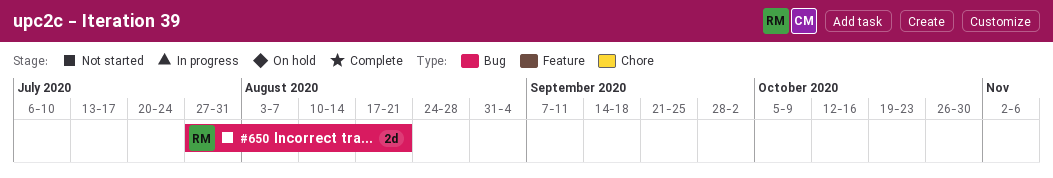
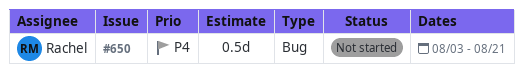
#650, estimate: 2d -> 0.5d
#650, start: Jul 27 -> Aug 3

